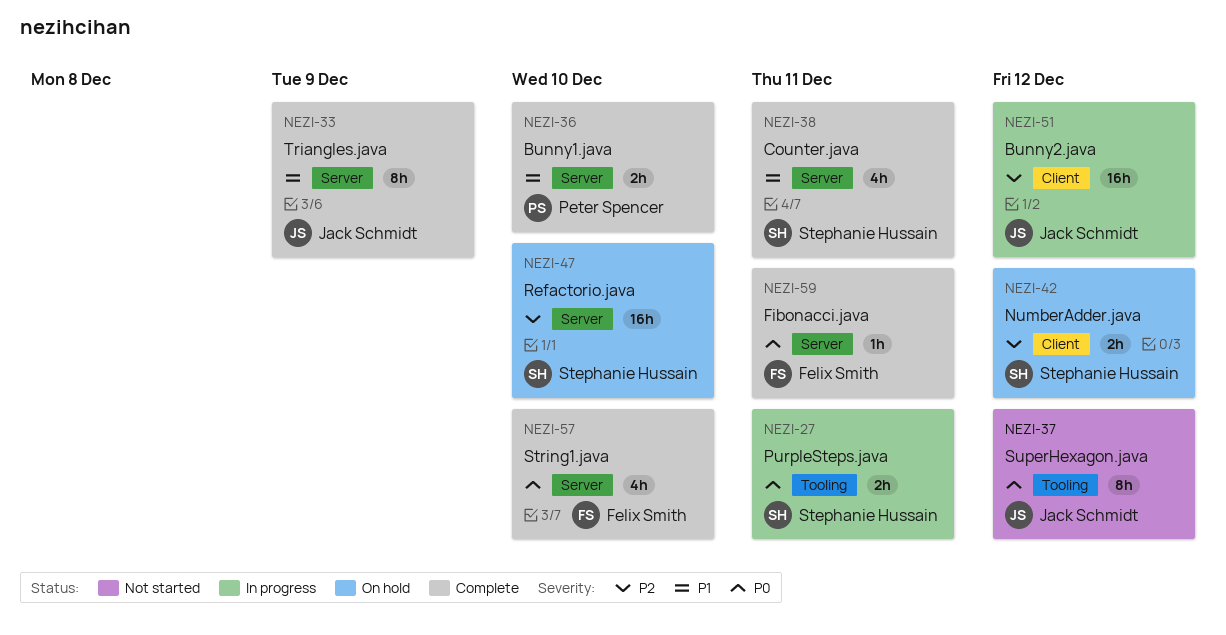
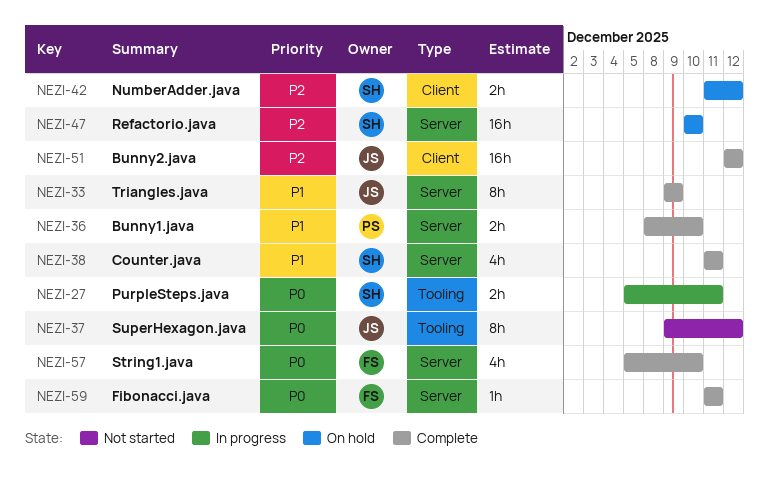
NEZI-51, status: In progress -> Complete

